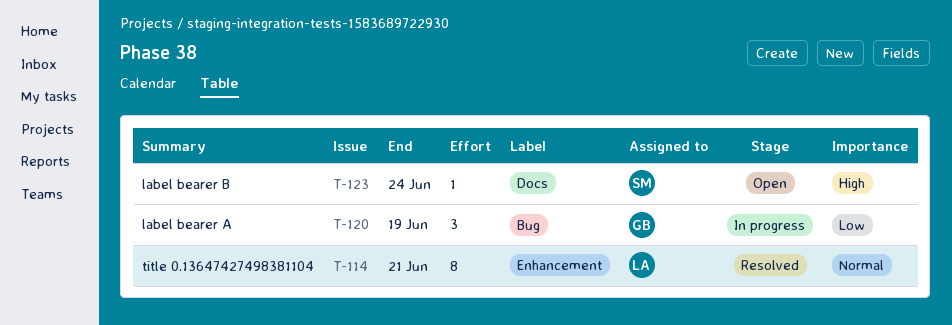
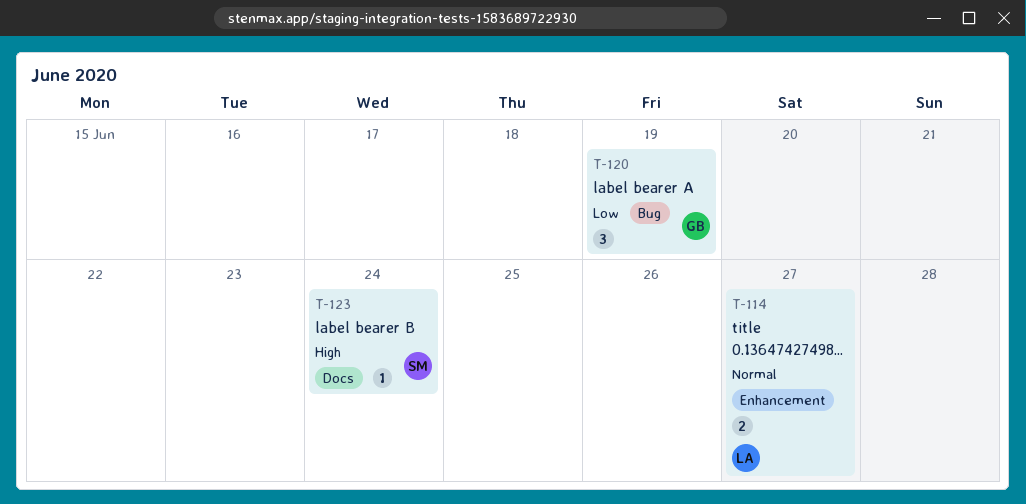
T-114, estimate: 8 -> 2
T-114, due: Jun 21 -> Jun 27

